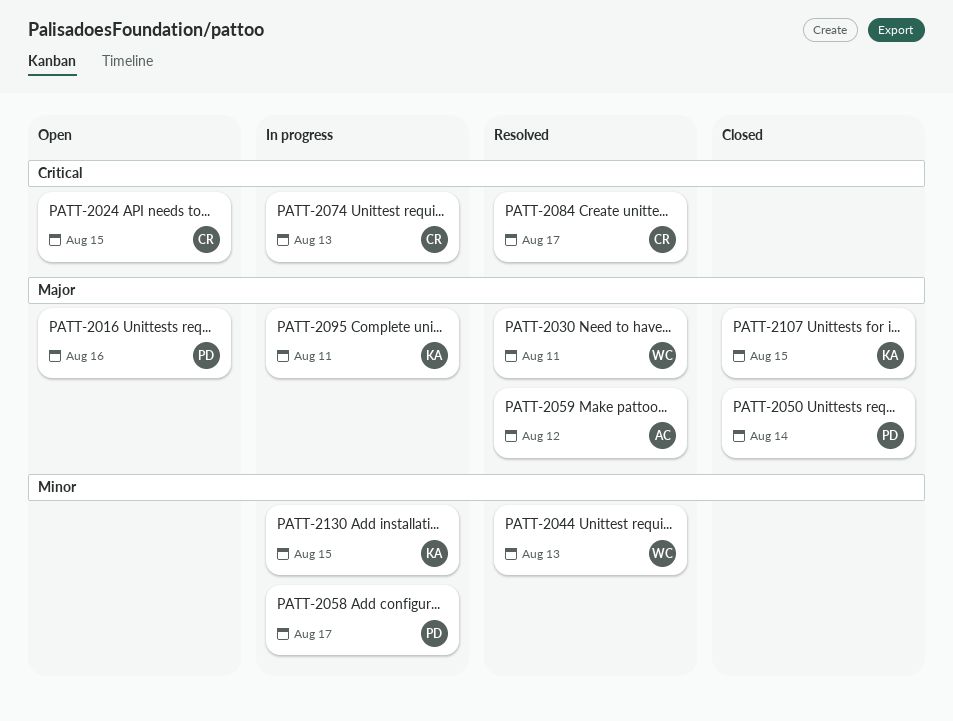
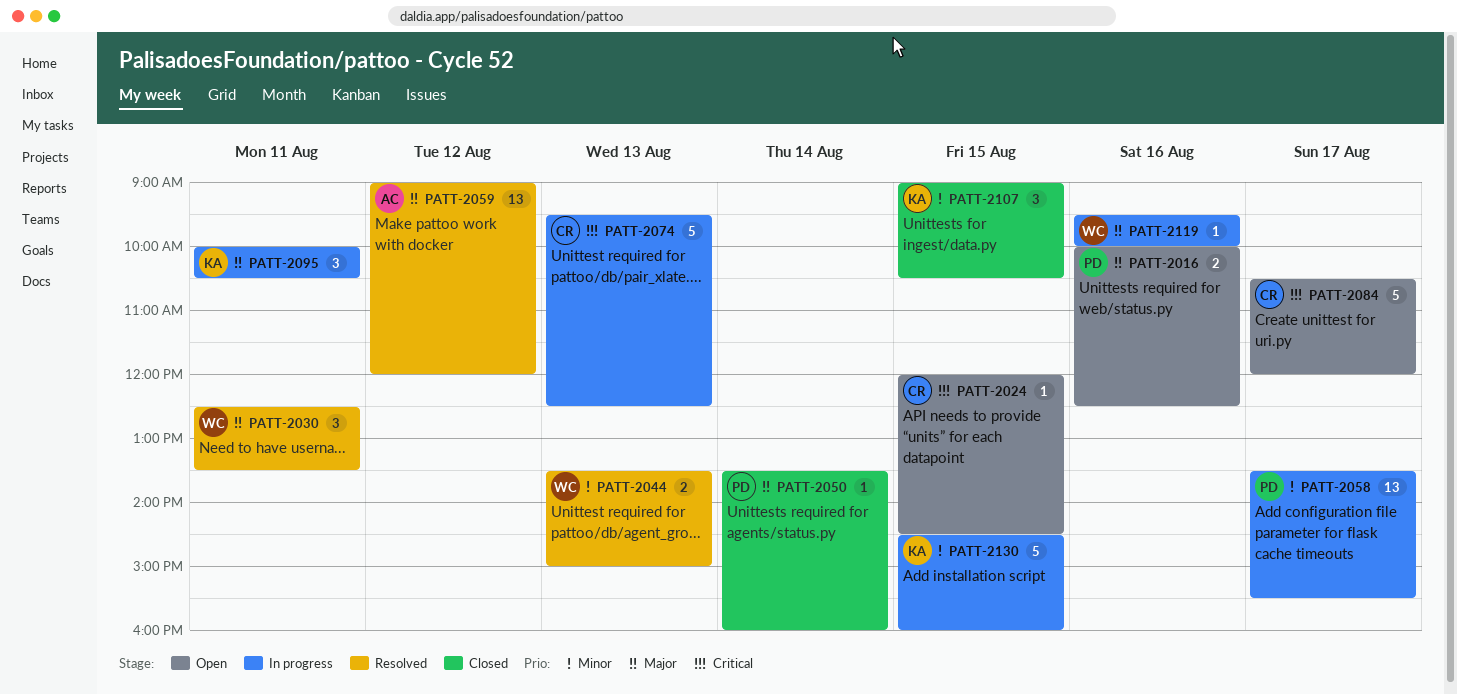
PATT-2084, status: Resolved -> Open
PATT-2107, priority: Major -> Minor
PATT-2119: none -> present

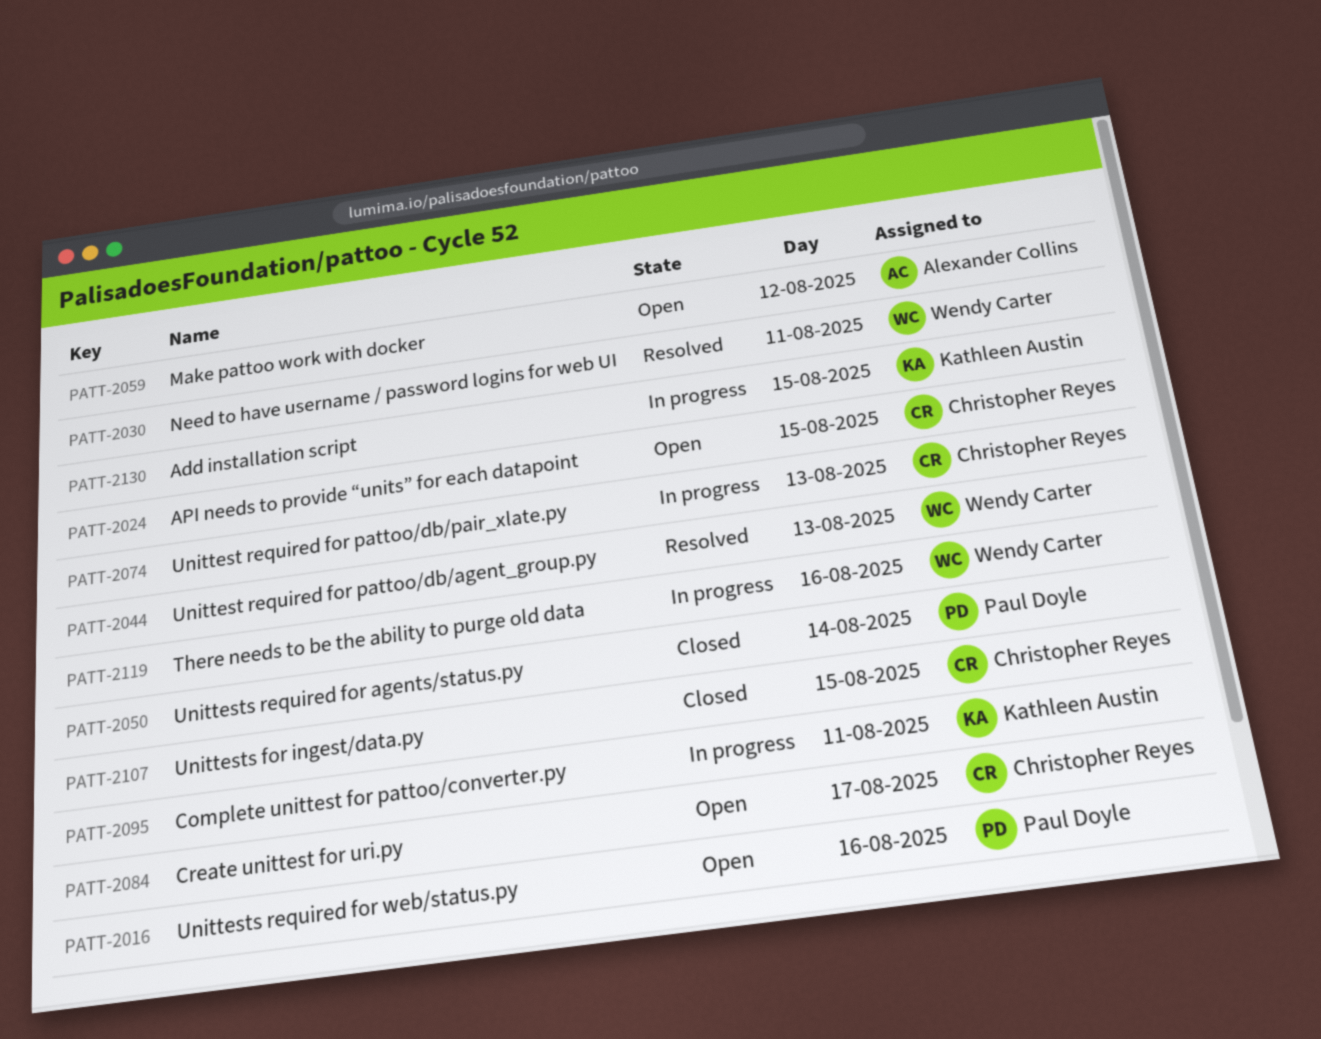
PATT-2058: present -> none
PATT-2059, status: Resolved -> Open
PATT-2107, owner: Kathleen Austin -> Christopher Reyes

